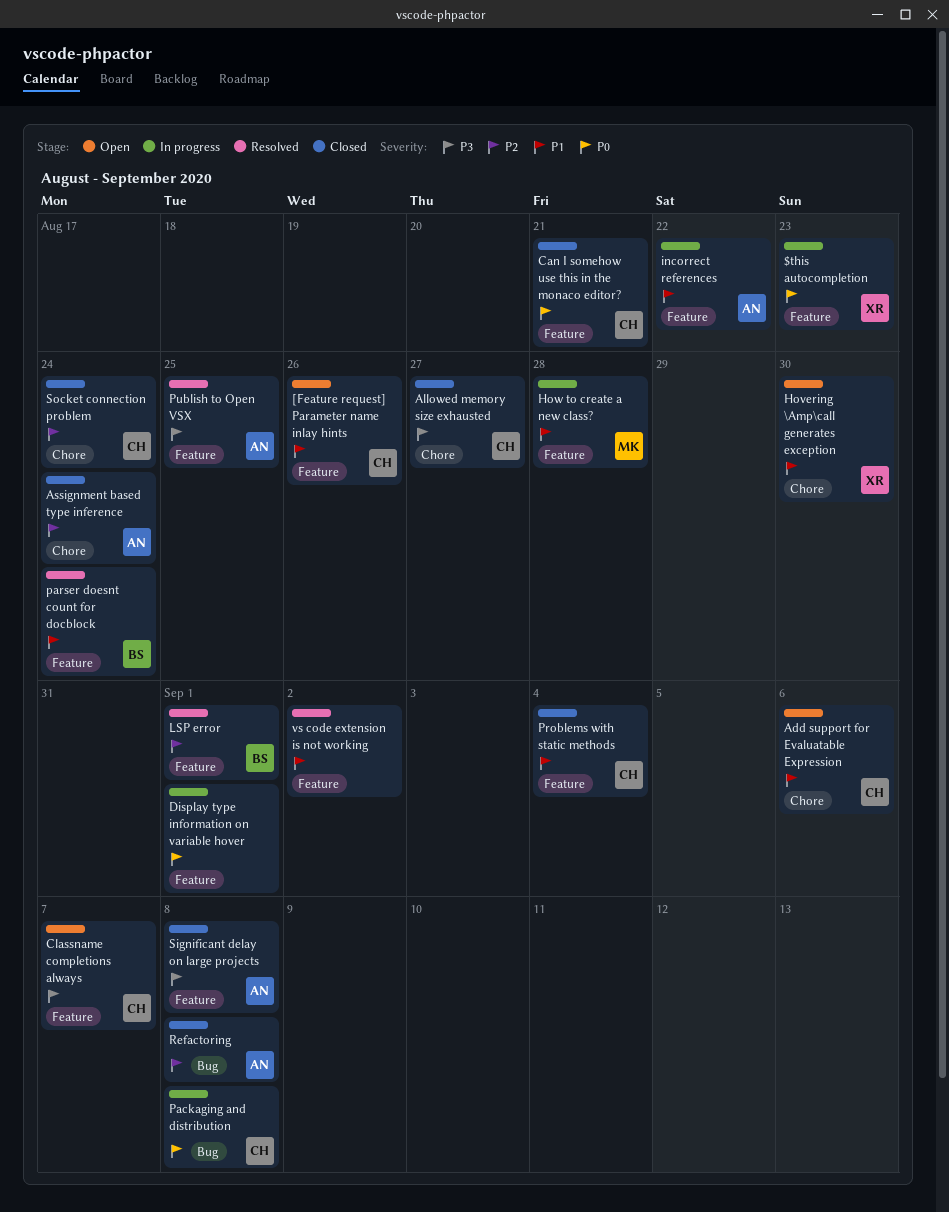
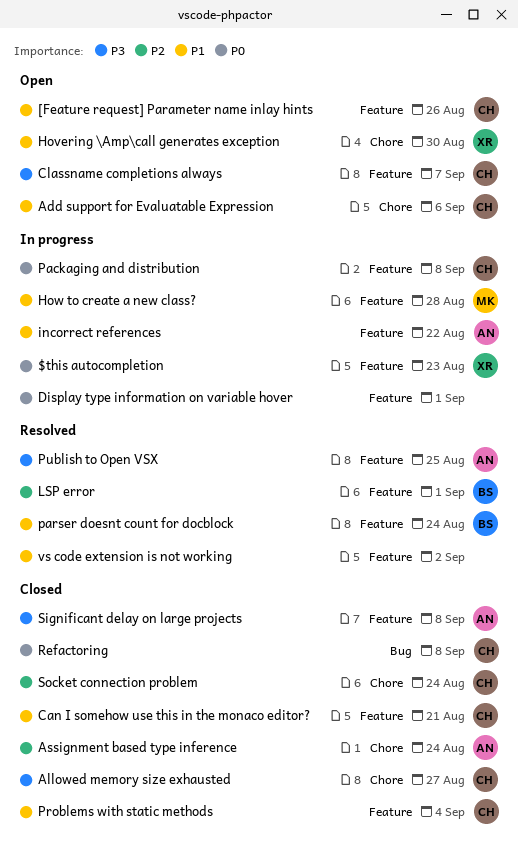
Can I somehow use this in the monaco editor?, priority: P0 -> P1
Packaging and distribution, label: Bug -> Feature
Refactoring, owner: AN -> CH
Refactoring, priority: P2 -> P0

